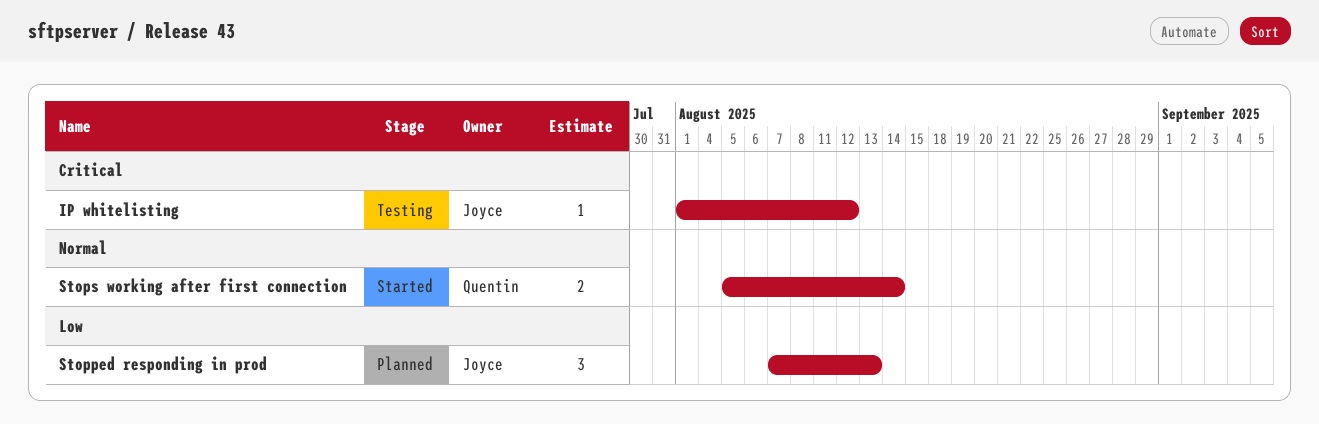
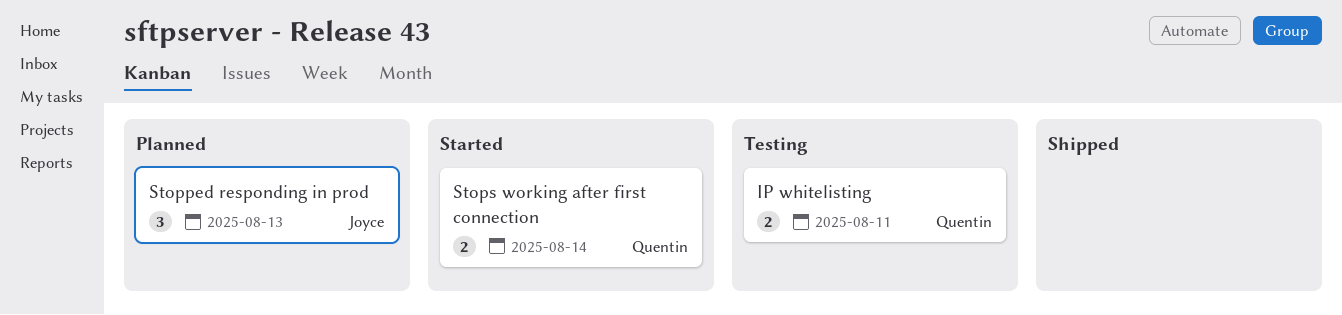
IP whitelisting, owner: Joyce -> Quentin
IP whitelisting, estimate: 1 -> 2
IP whitelisting, due: Aug 12 -> Aug 11

